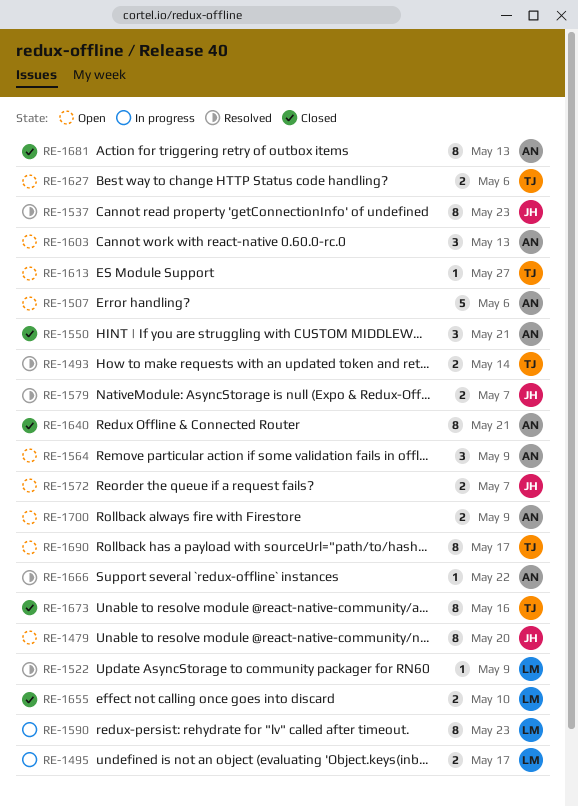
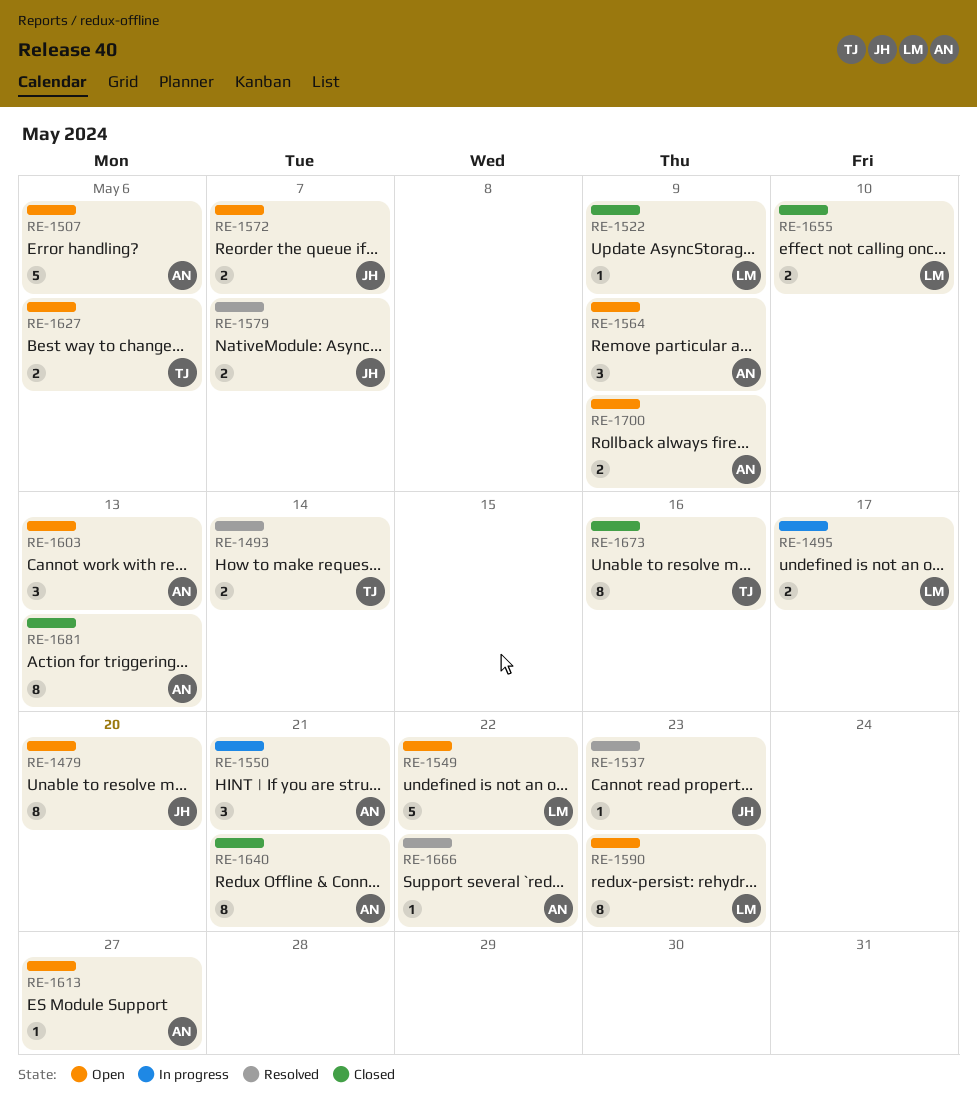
RE-1522, status: Resolved -> Closed
RE-1537, estimate: 8 -> 1
RE-1549: none -> present
RE-1550, status: Closed -> In progress
RE-1590, status: In progress -> Open
RE-1613, owner: TJ -> AN
RE-1690: present -> none

